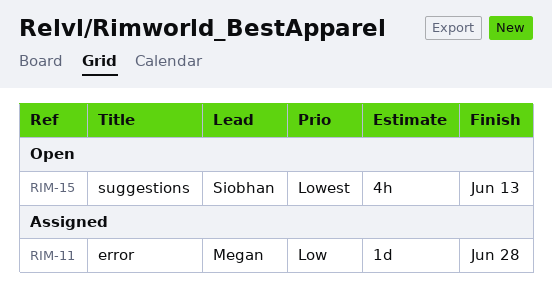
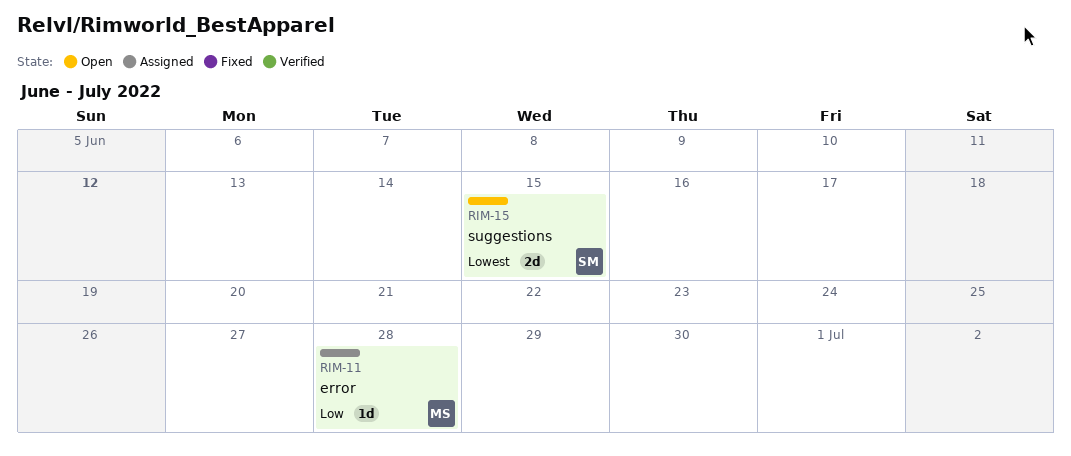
RIM-15, estimate: 4h -> 2d
RIM-15, due: Jun 13 -> Jun 15

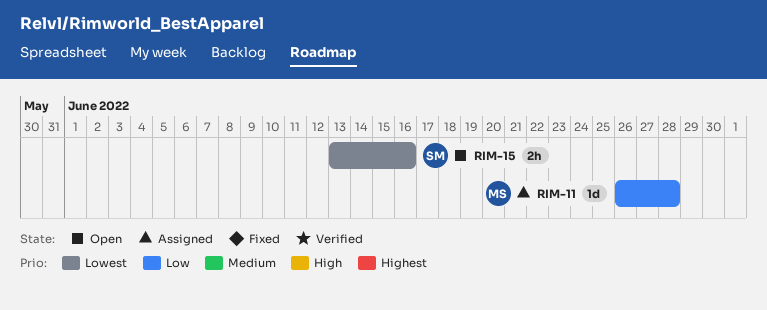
RIM-15, estimate: 2d -> 2h
RIM-15, due: Jun 15 -> Jun 16

